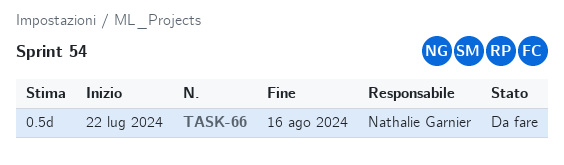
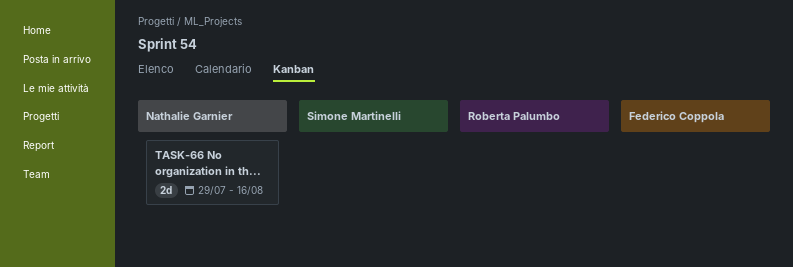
TASK-66, estimate: 0.5d -> 2d
TASK-66, start: Jul 22 -> Jul 29

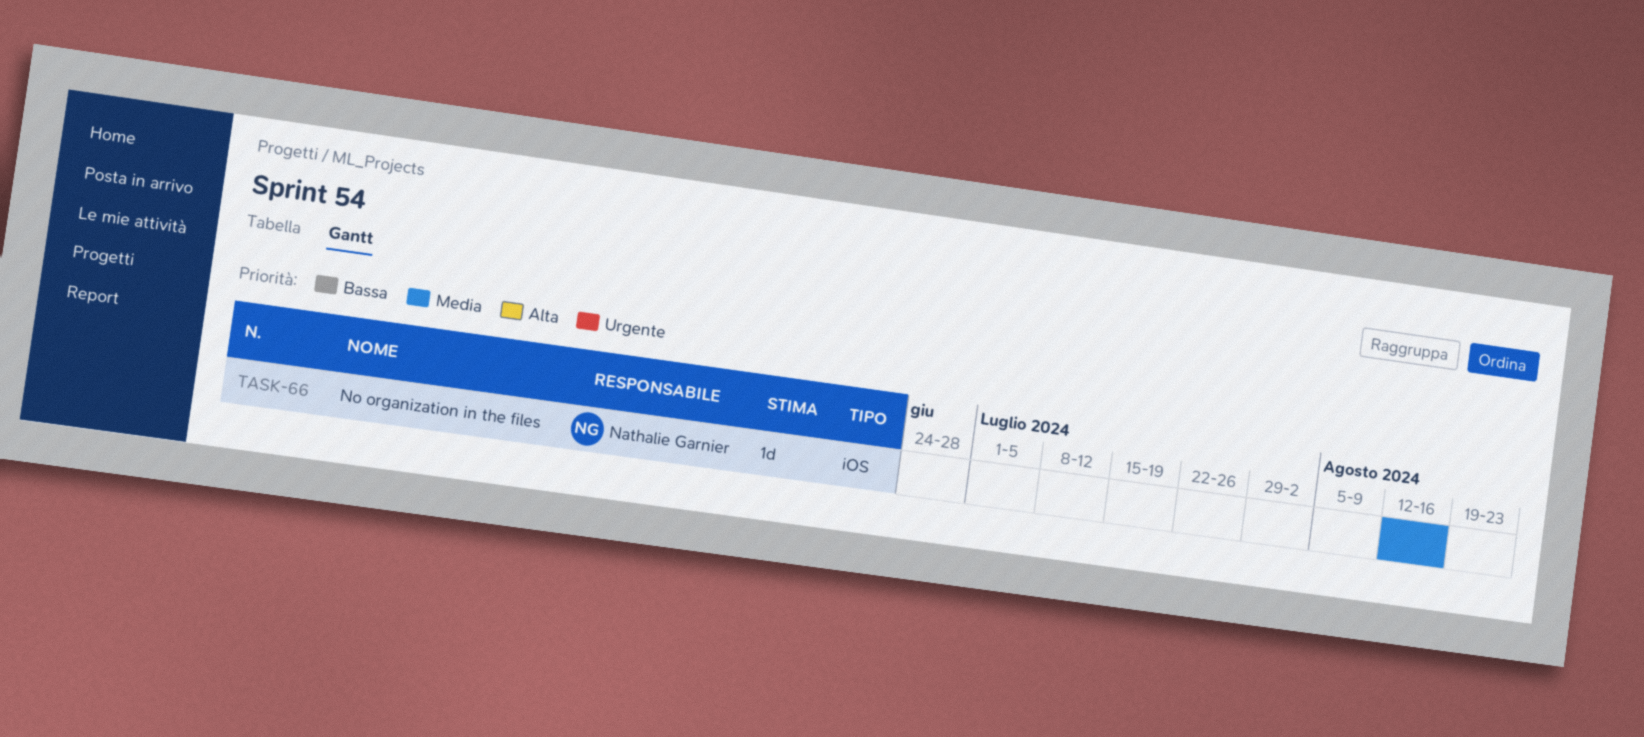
TASK-66, estimate: 2d -> 1d
TASK-66, start: Jul 29 -> Aug 12

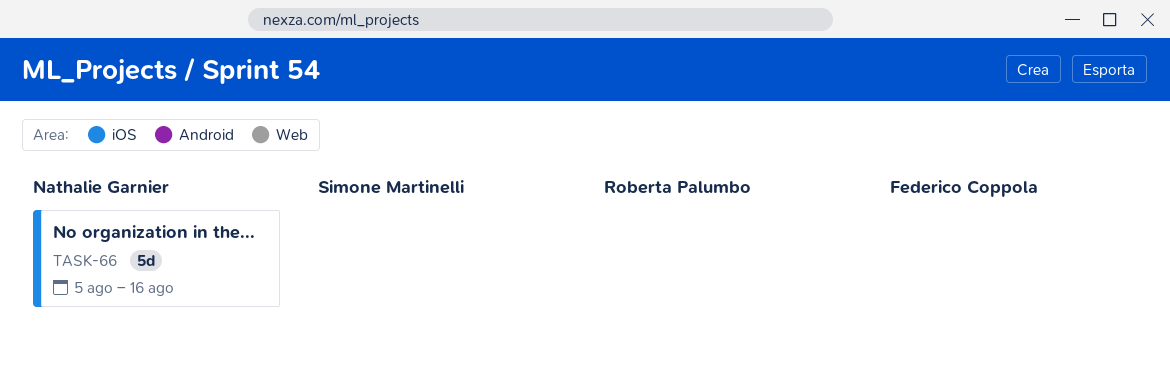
TASK-66, estimate: 1d -> 5d
TASK-66, start: Aug 12 -> Aug 5

